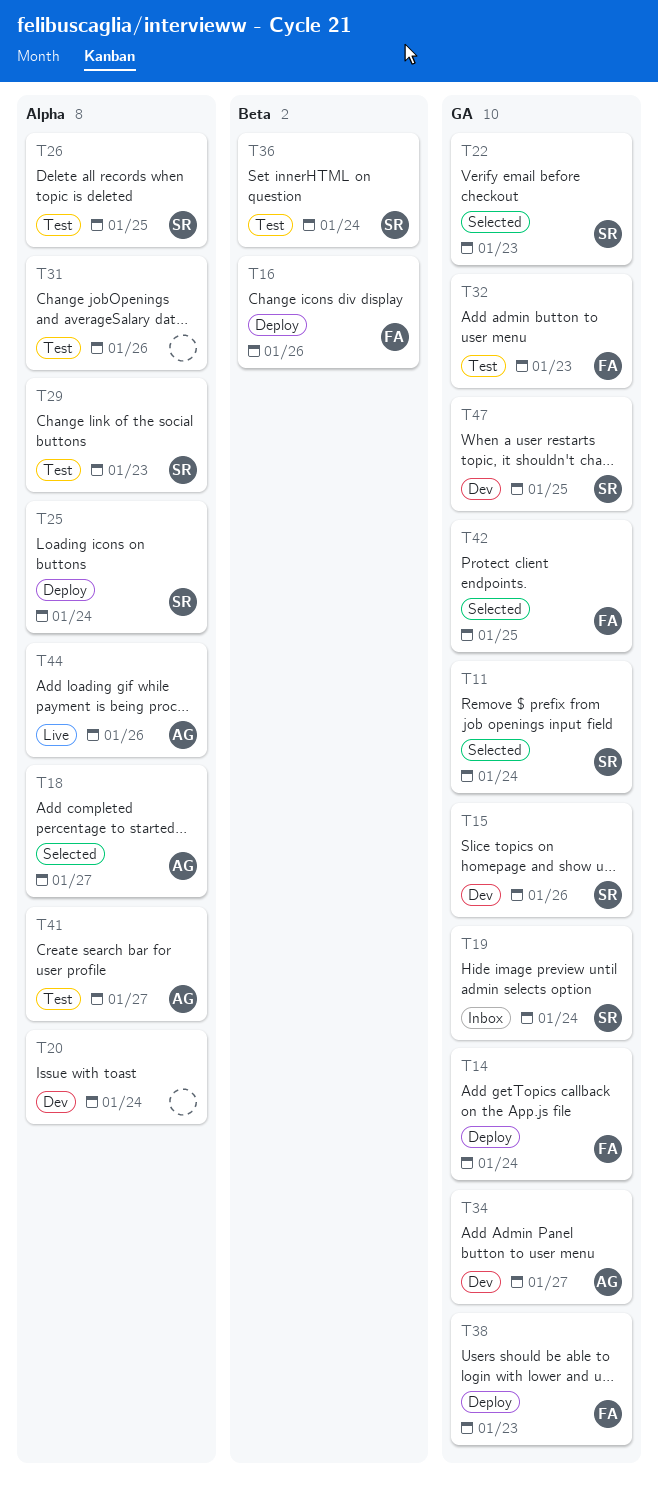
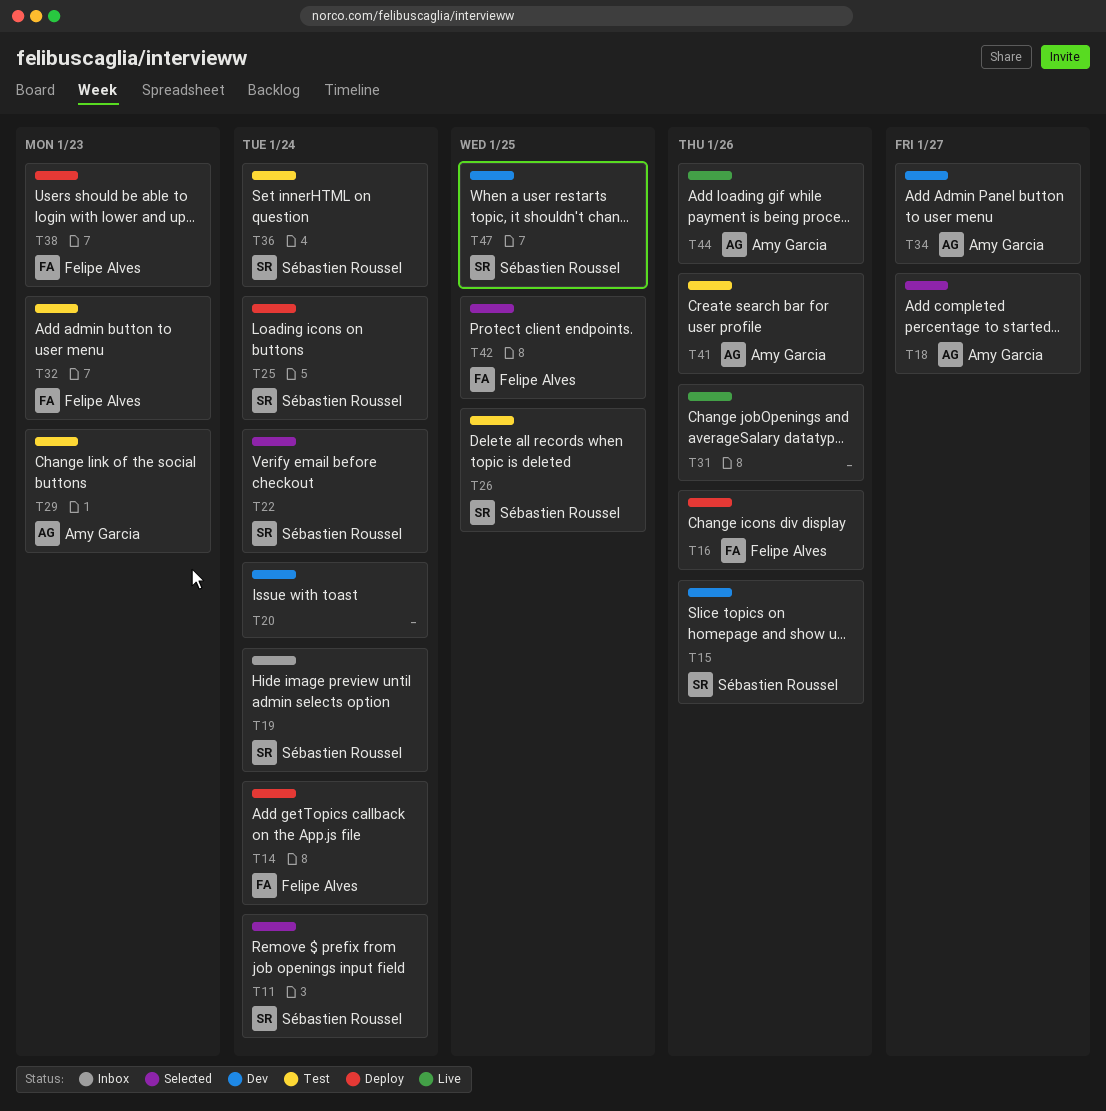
T22, due: Jan 23 -> Jan 24
T29, owner: Sébastien Roussel -> Amy Garcia
T31, status: Test -> Live
T41, due: Jan 27 -> Jan 26

